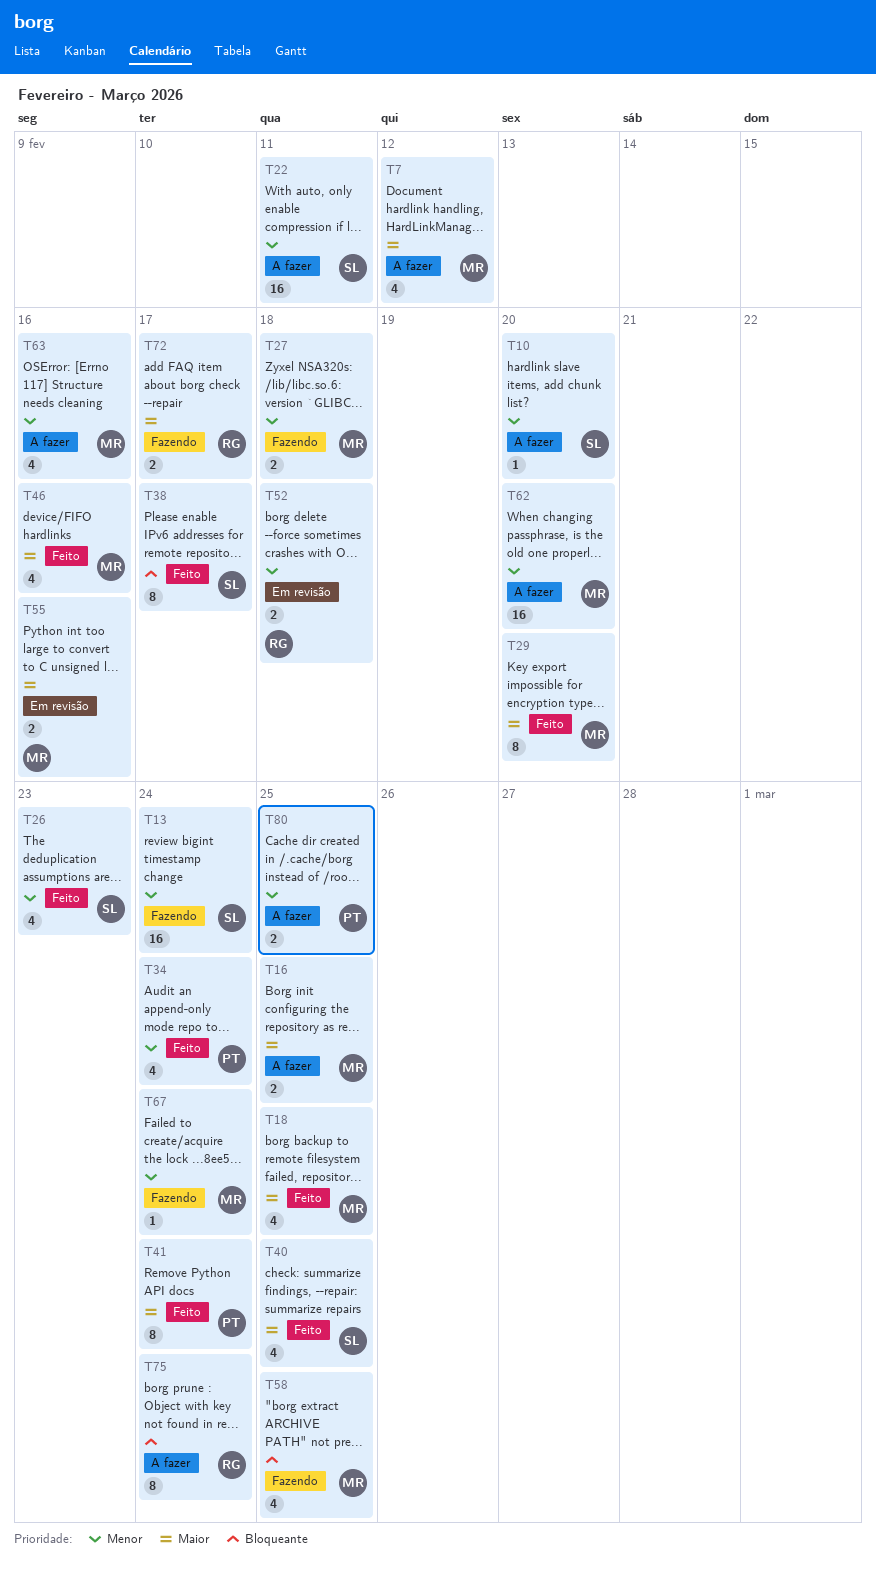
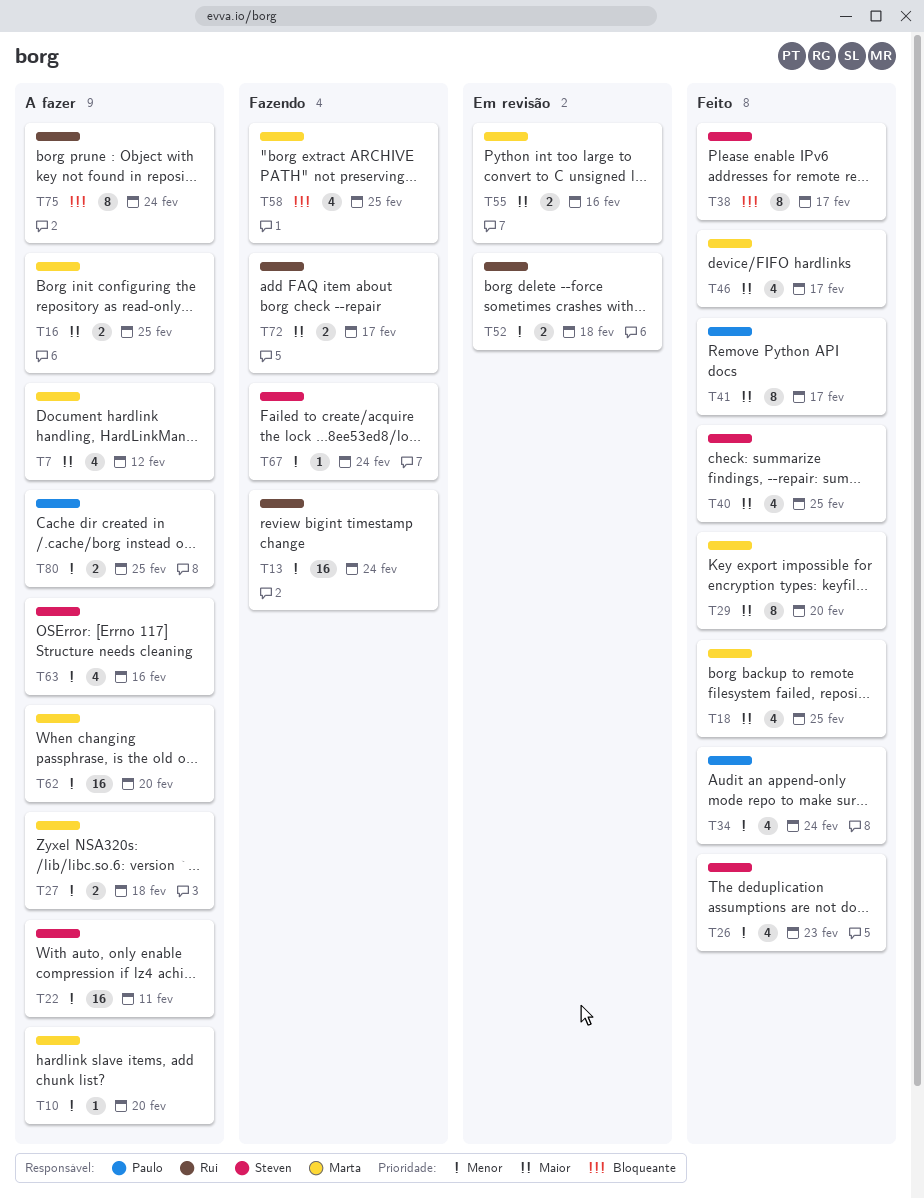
T10, owner: Steven -> Marta
T13, owner: Steven -> Rui
T27, status: Fazendo -> A fazer
T41, due: Feb 24 -> Feb 17
T46, due: Feb 16 -> Feb 17
T63, owner: Marta -> Steven
T67, owner: Marta -> Steven

